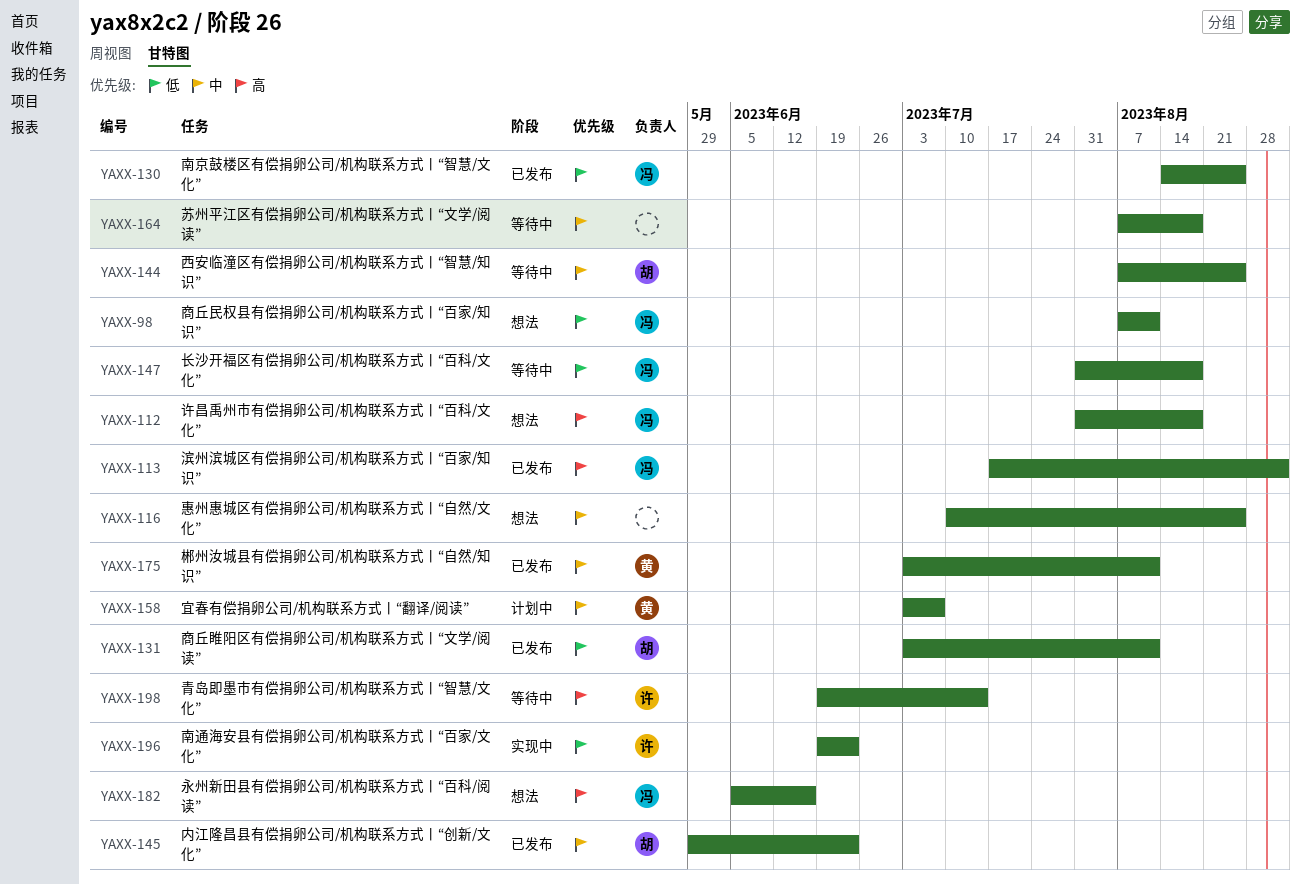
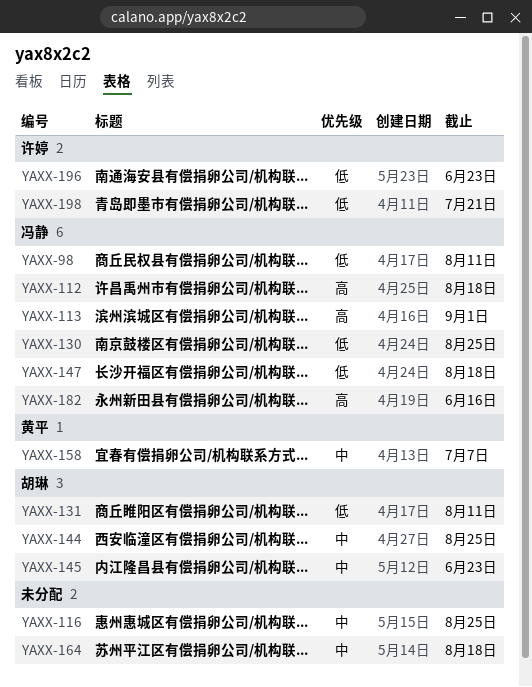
YAXX-175: present -> none
YAXX-198, priority: 高 -> 低
YAXX-198, due: Jul 14 -> Jul 21

